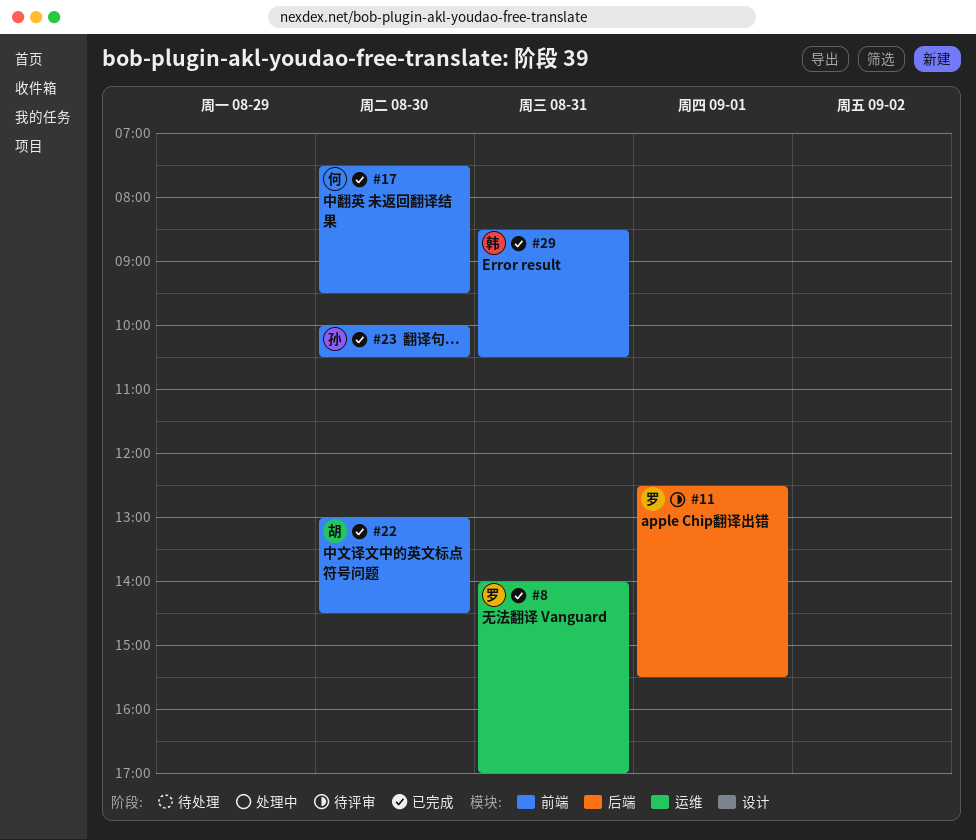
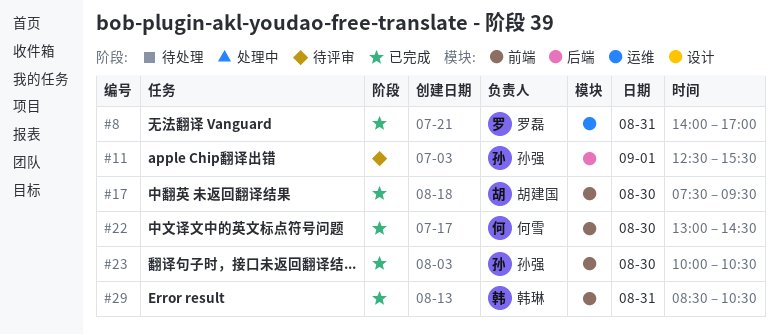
#11, owner: 罗磊 -> 孙强
#17, owner: 何雪 -> 胡建国
#22, owner: 胡建国 -> 何雪

